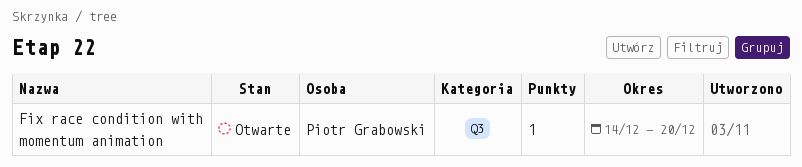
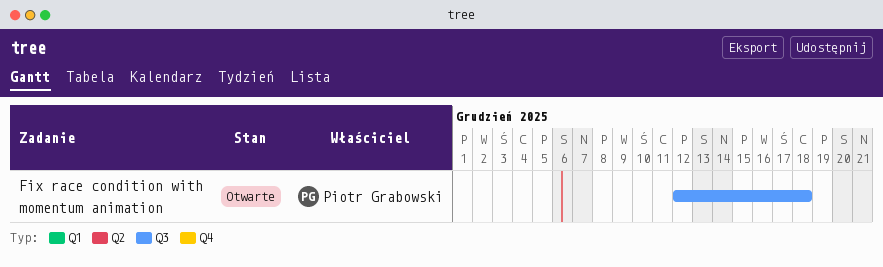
Fix race condition with momentum animation, start: Dec 14 -> Dec 12
Fix race condition with momentum animation, due: Dec 20 -> Dec 18

